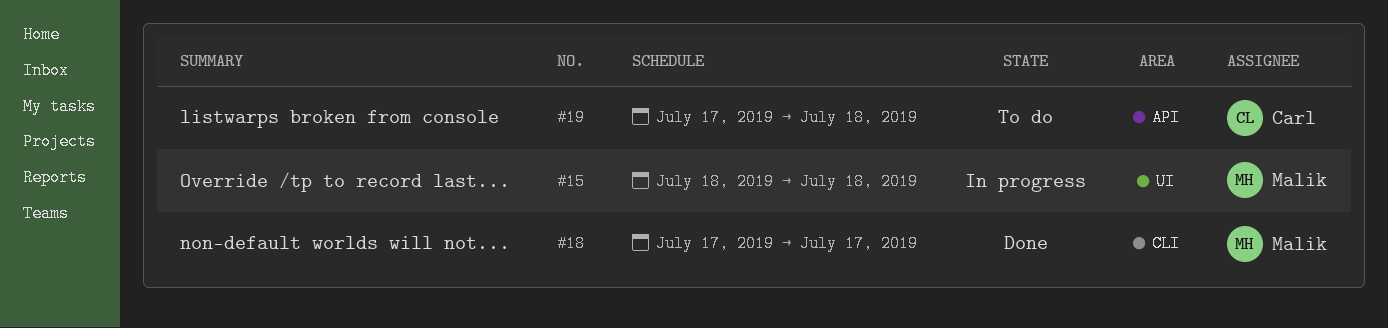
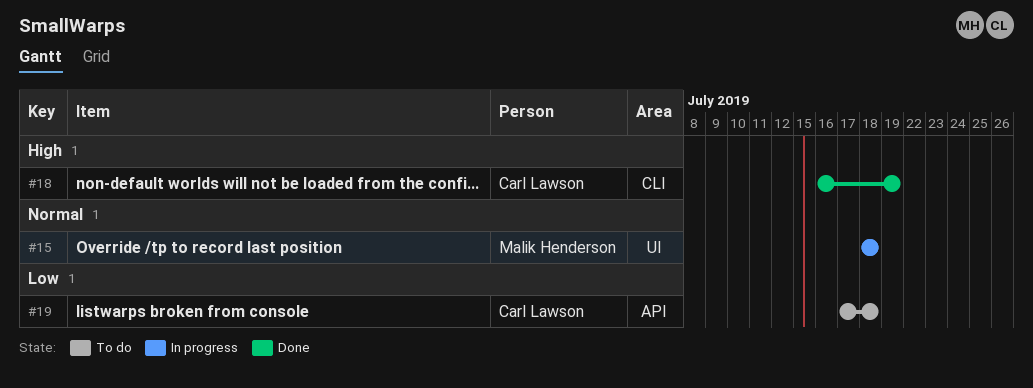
#18, owner: Malik Henderson -> Carl Lawson
#18, start: Jul 17 -> Jul 16
#18, due: Jul 17 -> Jul 19

